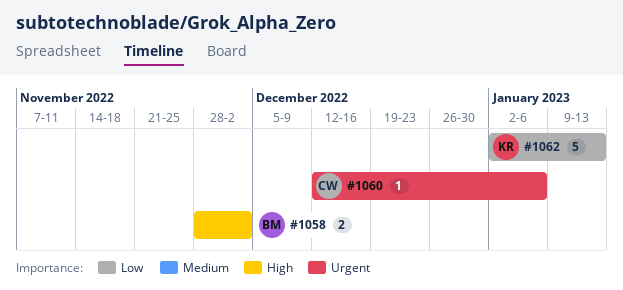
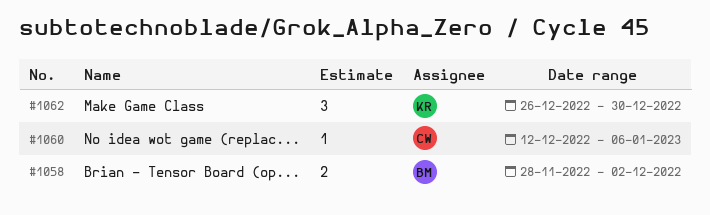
#1062, estimate: 5 -> 3
#1062, start: Jan 2 -> Dec 26
#1062, due: Jan 13 -> Dec 30

